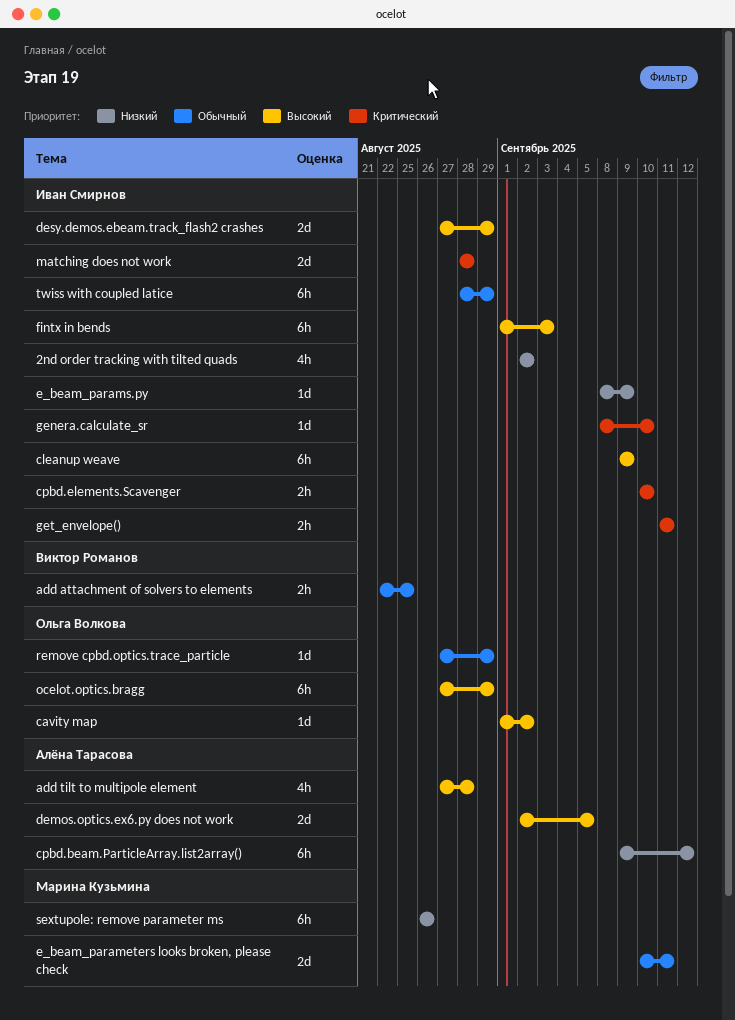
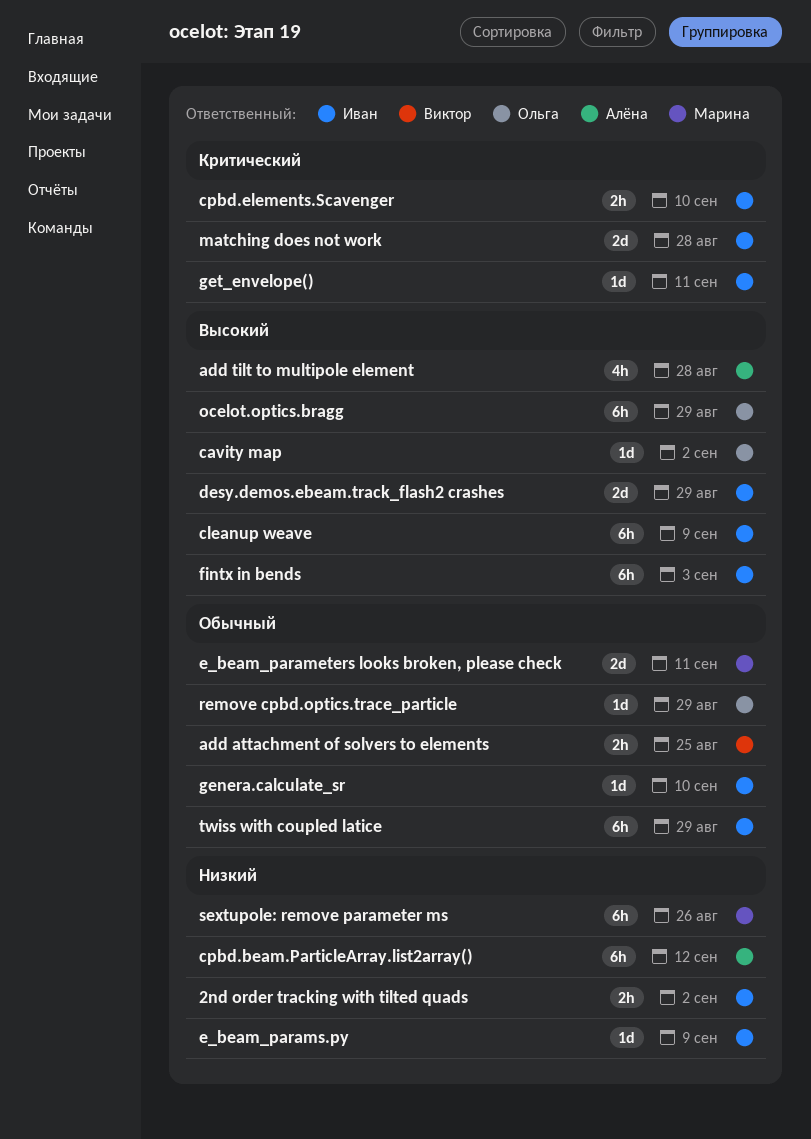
2nd order tracking with tilted quads, estimate: 4h -> 2h
demos.optics.ex6.py does not work: present -> none
genera.calculate_sr, priority: Критический -> Обычный
get_envelope(), estimate: 2h -> 1d

